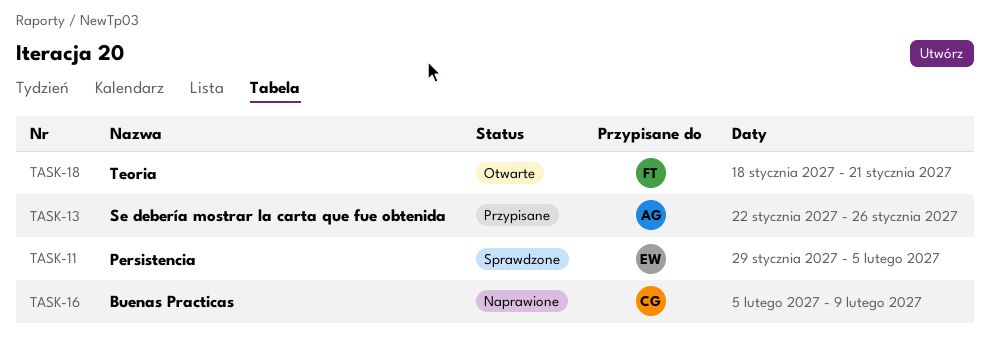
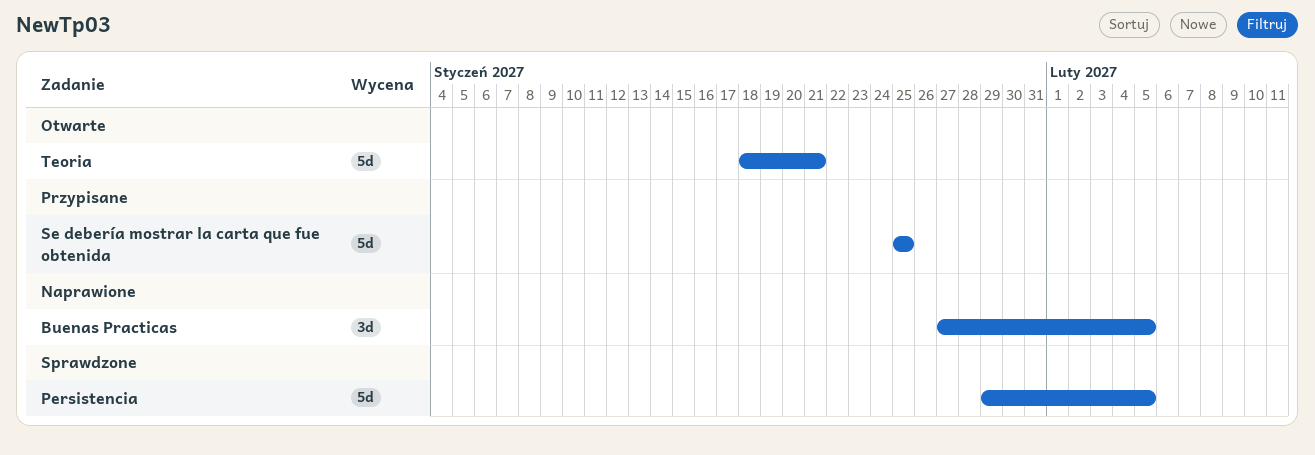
Buenas Practicas, start: Feb 5 -> Jan 27
Buenas Practicas, due: Feb 9 -> Feb 5
Se debería mostrar la carta que fue obtenida, start: Jan 22 -> Jan 25
Se debería mostrar la carta que fue obtenida, due: Jan 26 -> Jan 25

